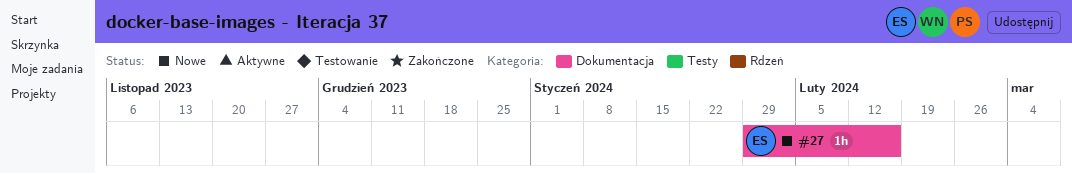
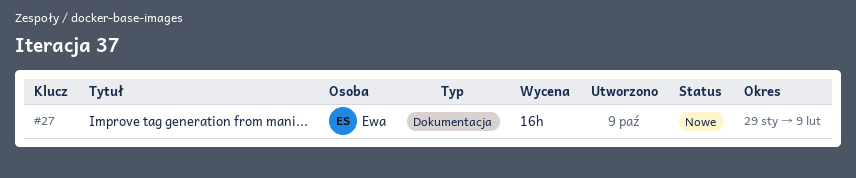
#27, estimate: 1h -> 16h
#27, due: Feb 16 -> Feb 9

